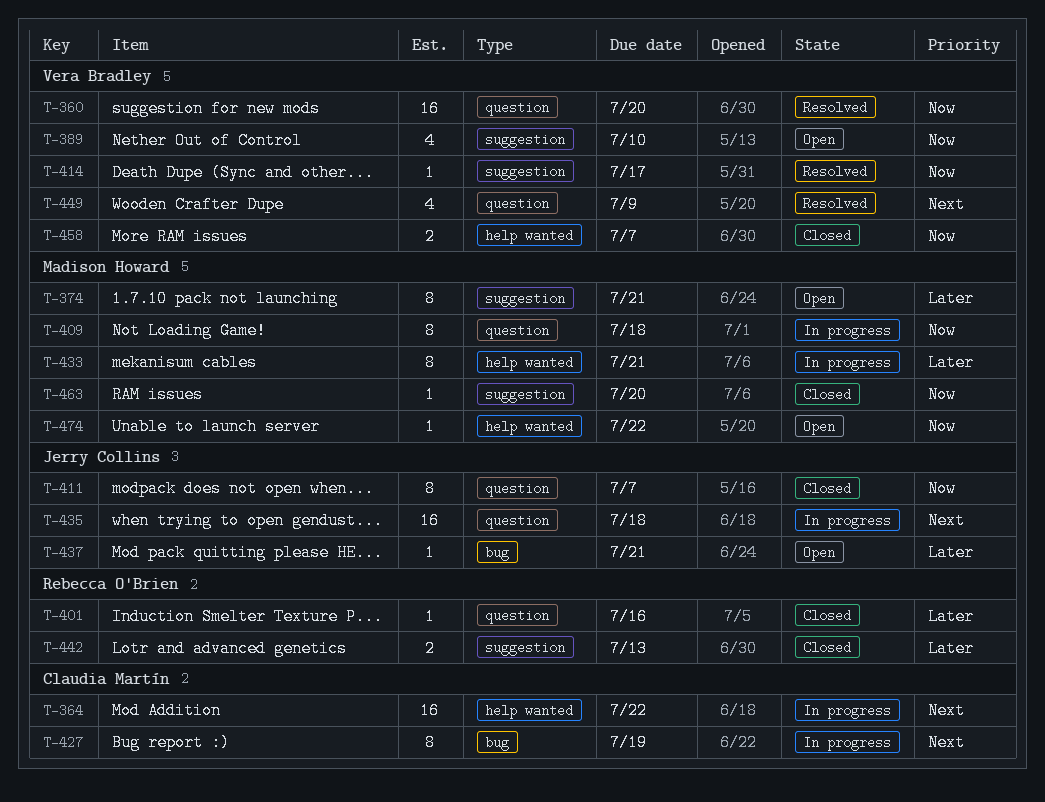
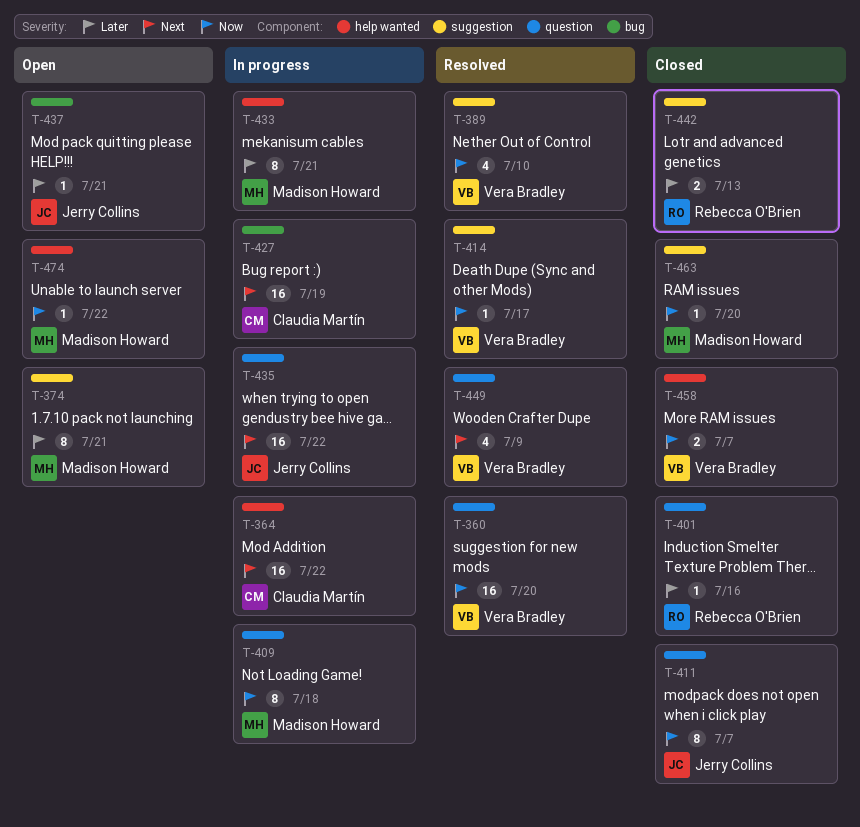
T-389, status: Open -> Resolved
T-427, estimate: 8 -> 16
T-435, due: Jul 18 -> Jul 22

